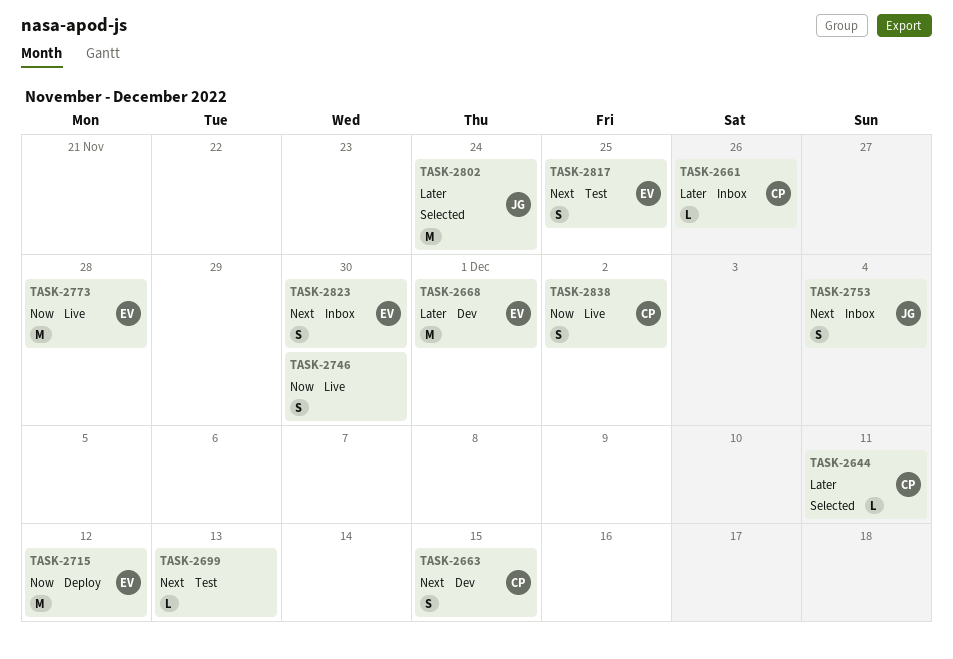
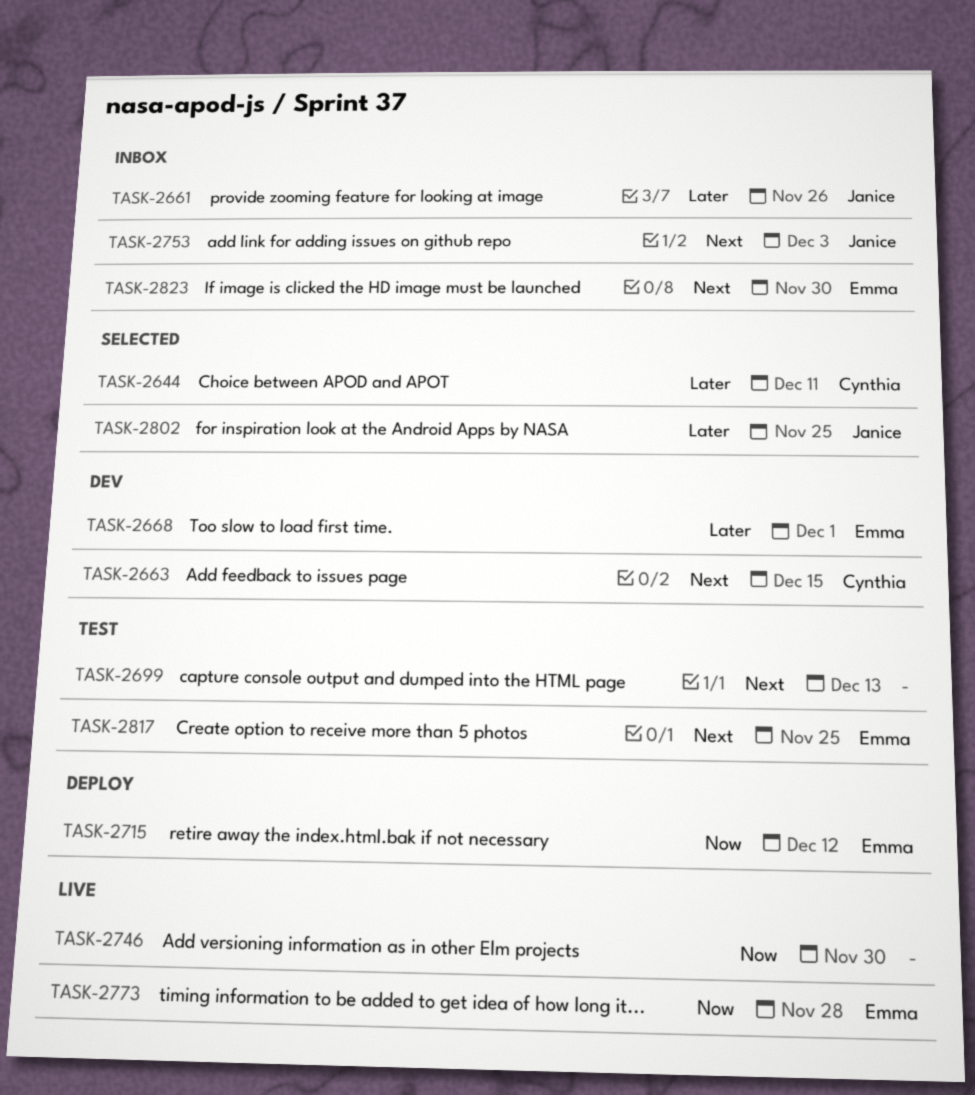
TASK-2661, owner: Cynthia -> Janice
TASK-2753, due: Dec 4 -> Dec 3
TASK-2802, due: Nov 24 -> Nov 25
TASK-2838: present -> none

